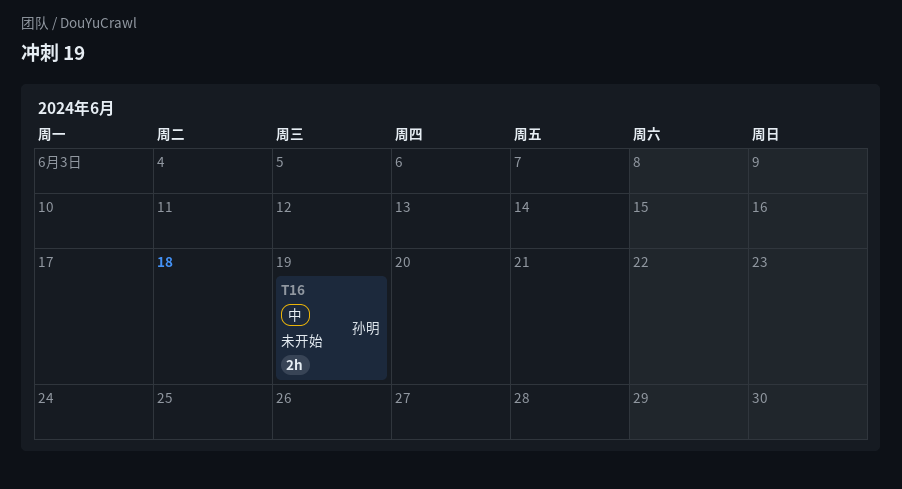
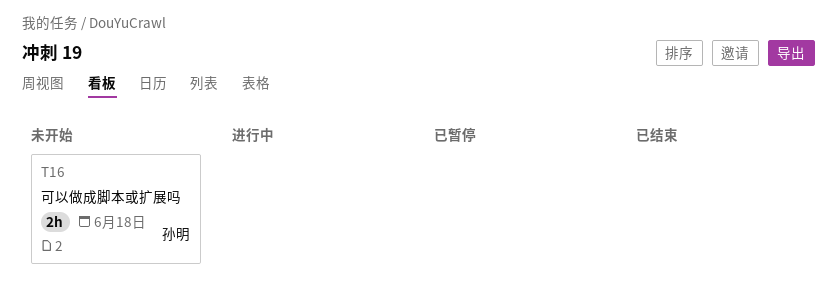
T16, due: Jun 19 -> Jun 18

